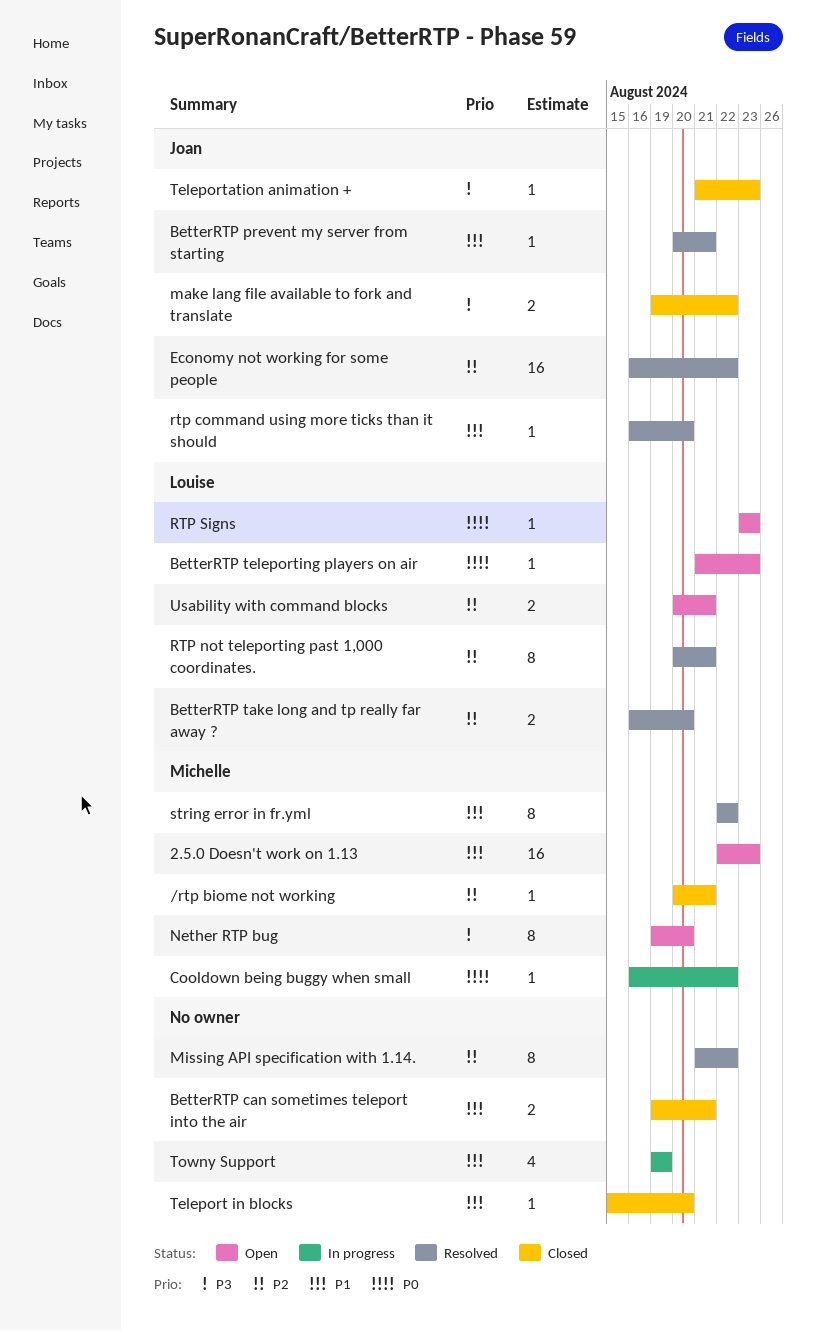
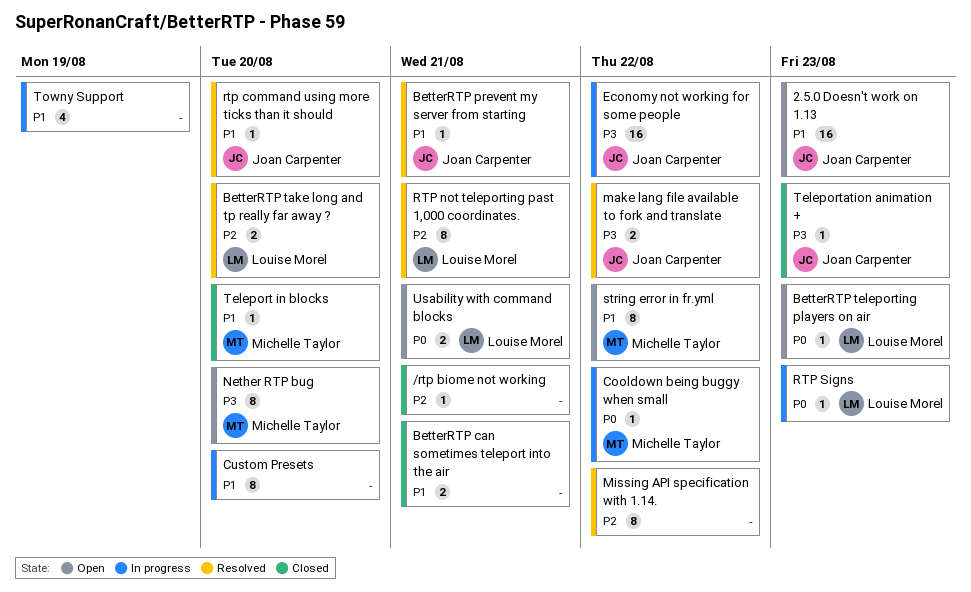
/rtp biome not working, owner: Michelle Taylor -> none
2.5.0 Doesn't work on 1.13, owner: Michelle Taylor -> Joan Carpenter
Custom Presets: none -> present
Economy not working for some people, status: Resolved -> In progress
Economy not working for some people, priority: P2 -> P3
make lang file available to fork and translate, status: Closed -> Resolved
RTP Signs, status: Open -> In progress
string error in fr.yml, status: Resolved -> Open
Teleport in blocks, owner: none -> Michelle Taylor
Usability with command blocks, priority: P2 -> P0

